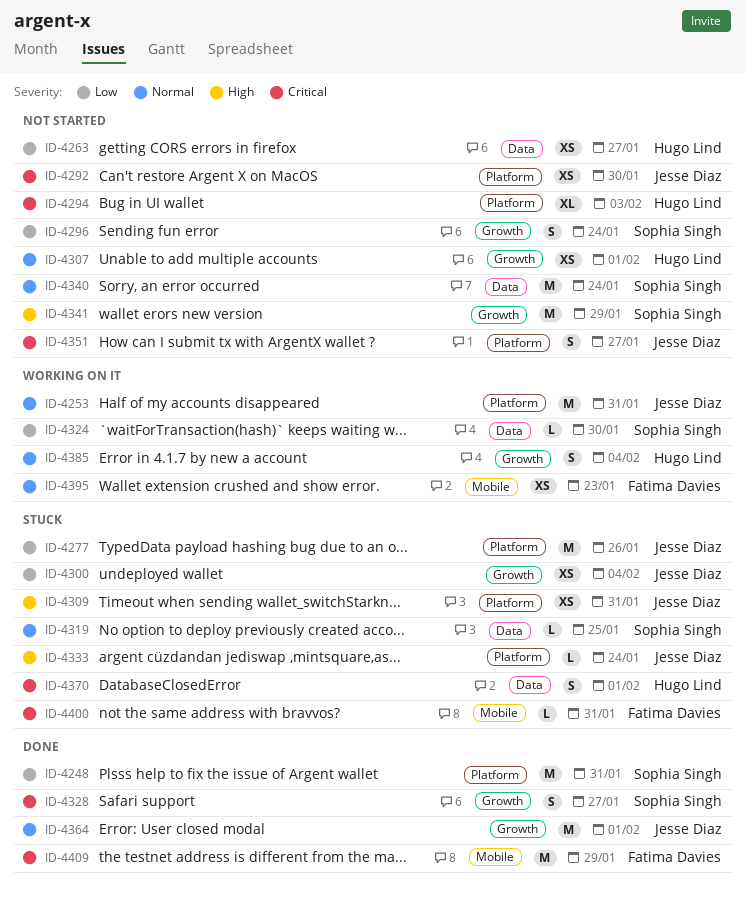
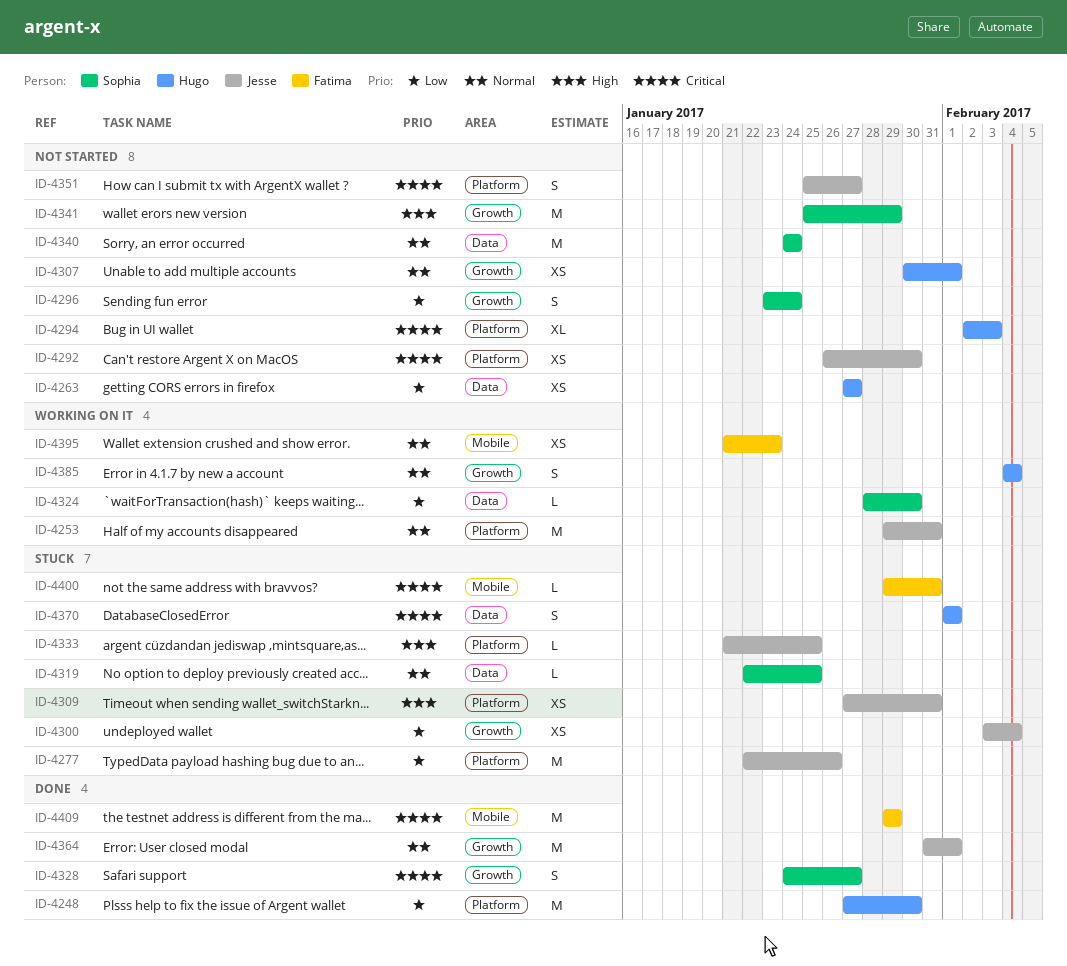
ID-4248, owner: Sophia Singh -> Hugo Lind
ID-4248, due: Jan 31 -> Jan 30
ID-4333, due: Jan 24 -> Jan 25

